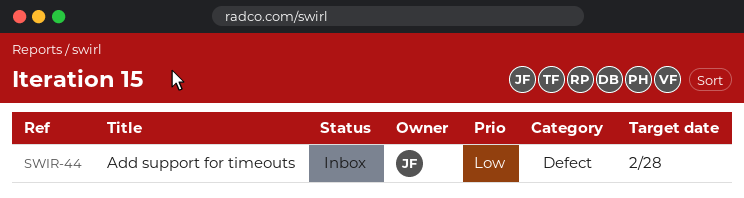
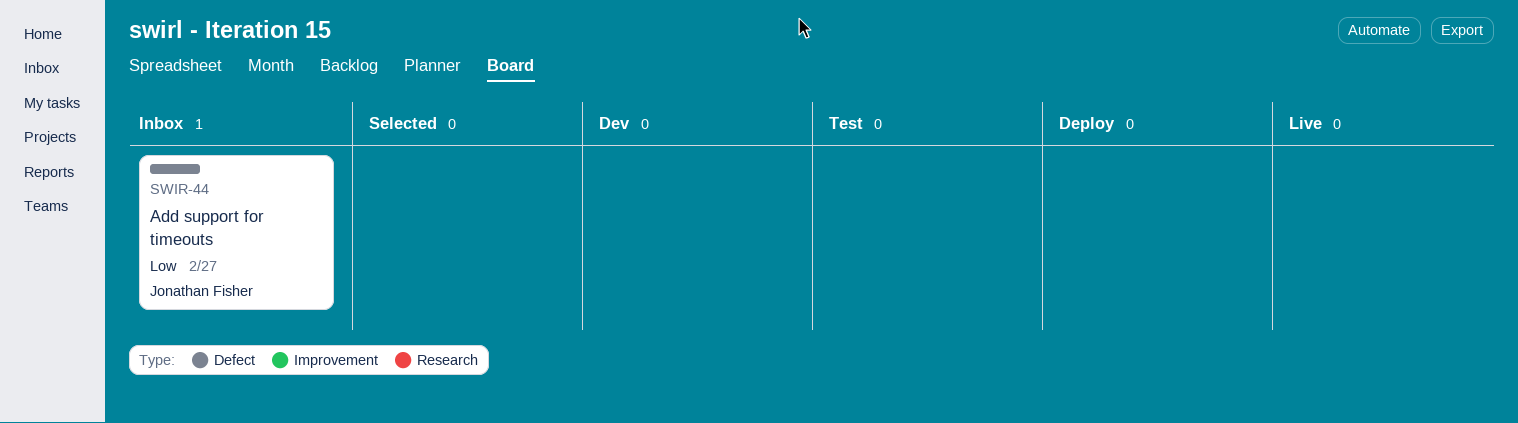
SWIR-44, due: Feb 28 -> Feb 27

